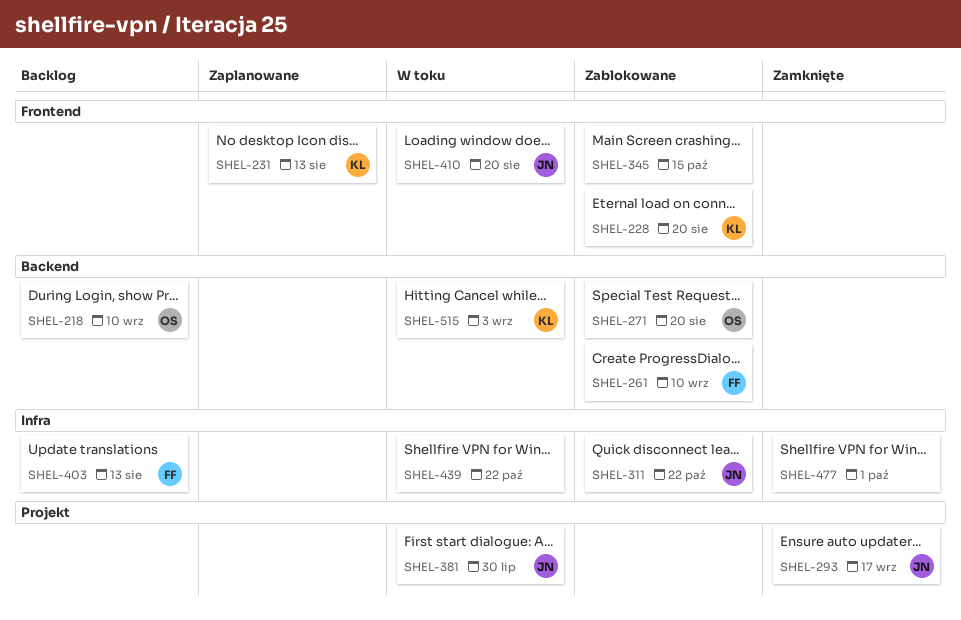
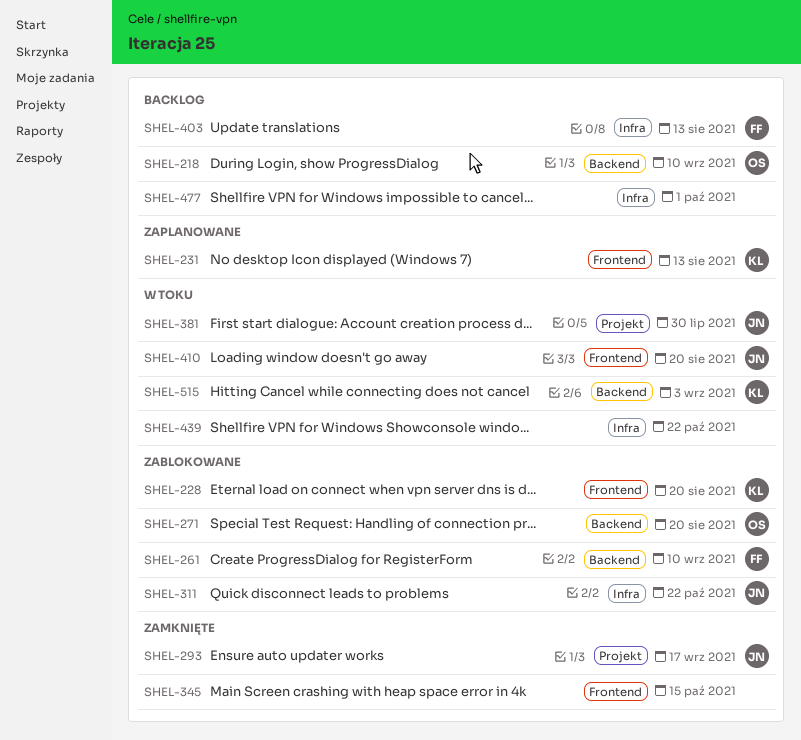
SHEL-345, status: Zablokowane -> Zamknięte
SHEL-477, status: Zamknięte -> Backlog

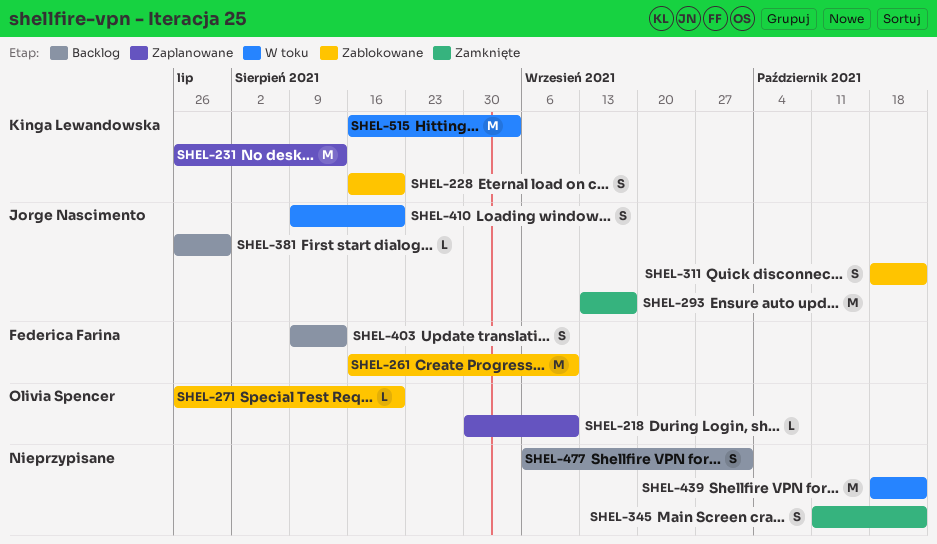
SHEL-218, status: Backlog -> Zaplanowane
SHEL-345, due: Oct 15 -> Oct 22
SHEL-381, status: W toku -> Backlog

